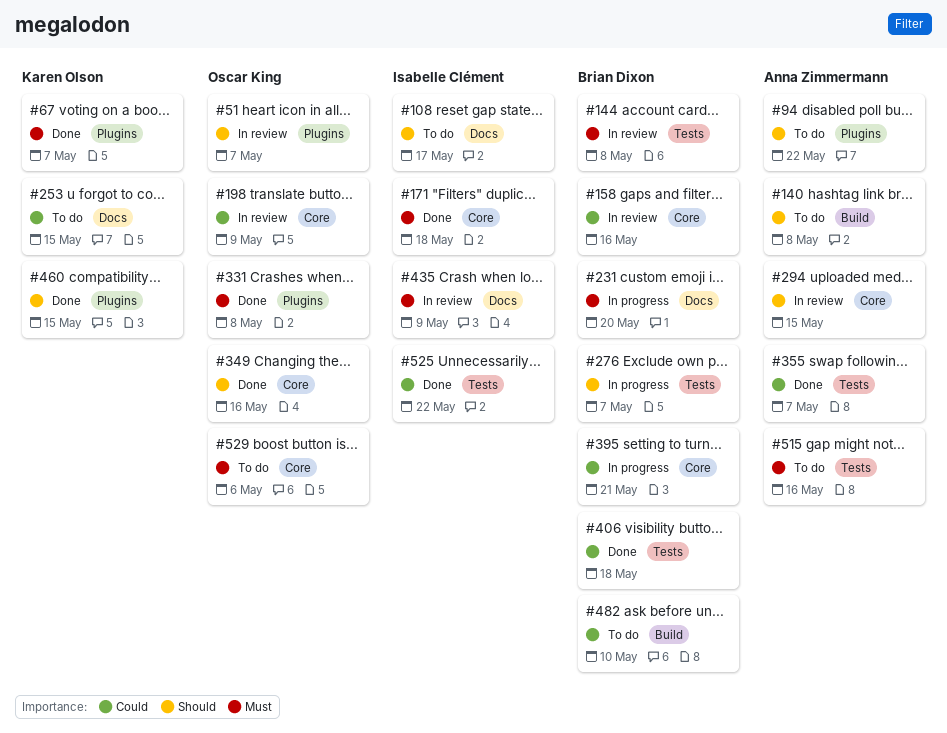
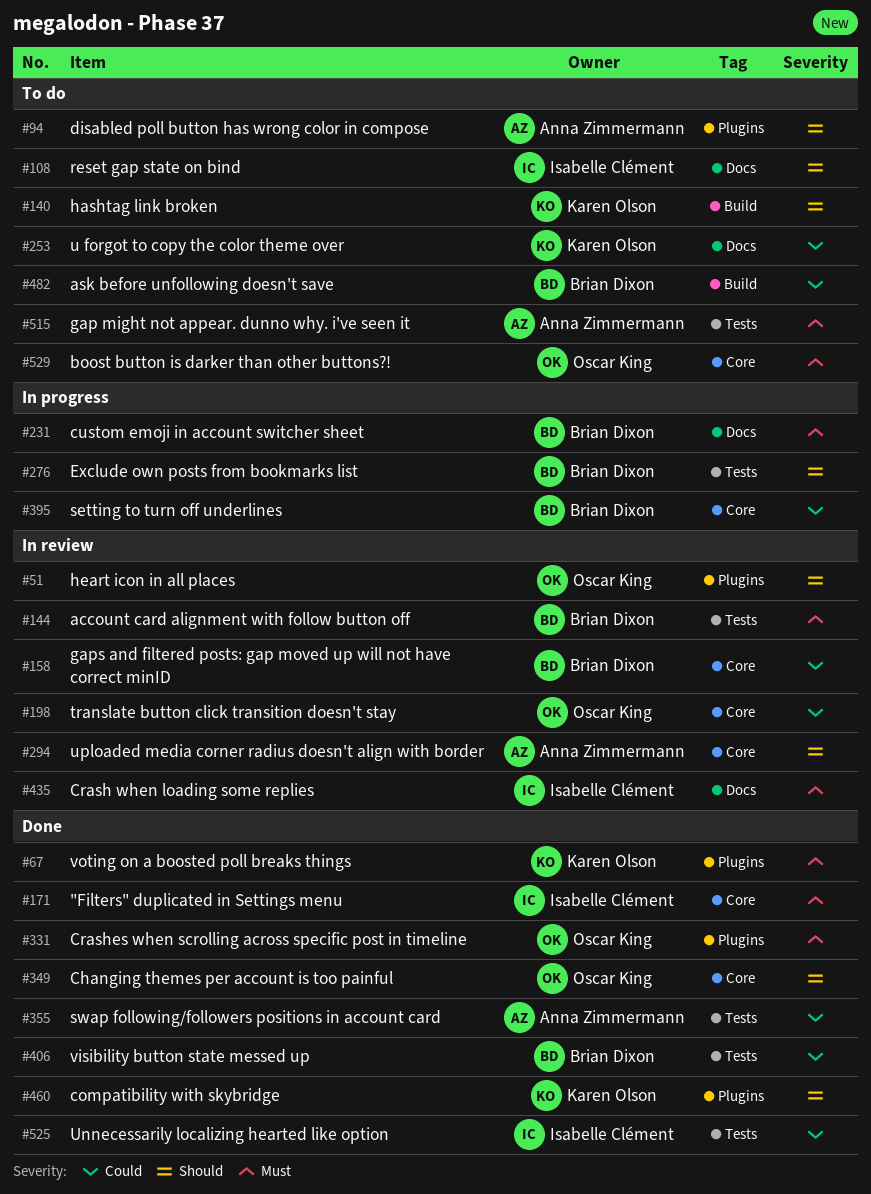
#140, owner: Anna Zimmermann -> Karen Olson

